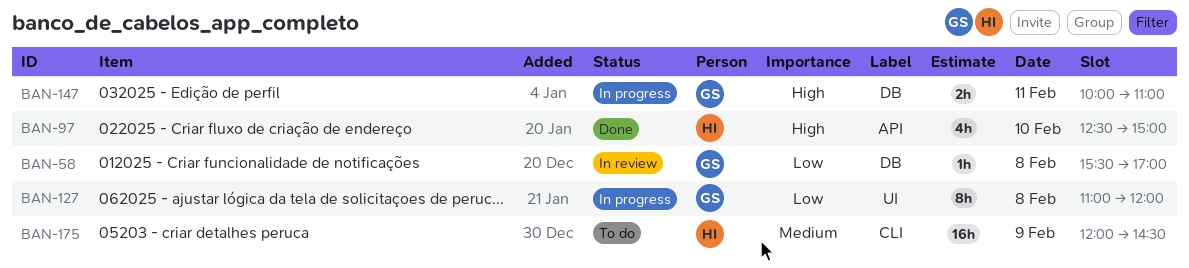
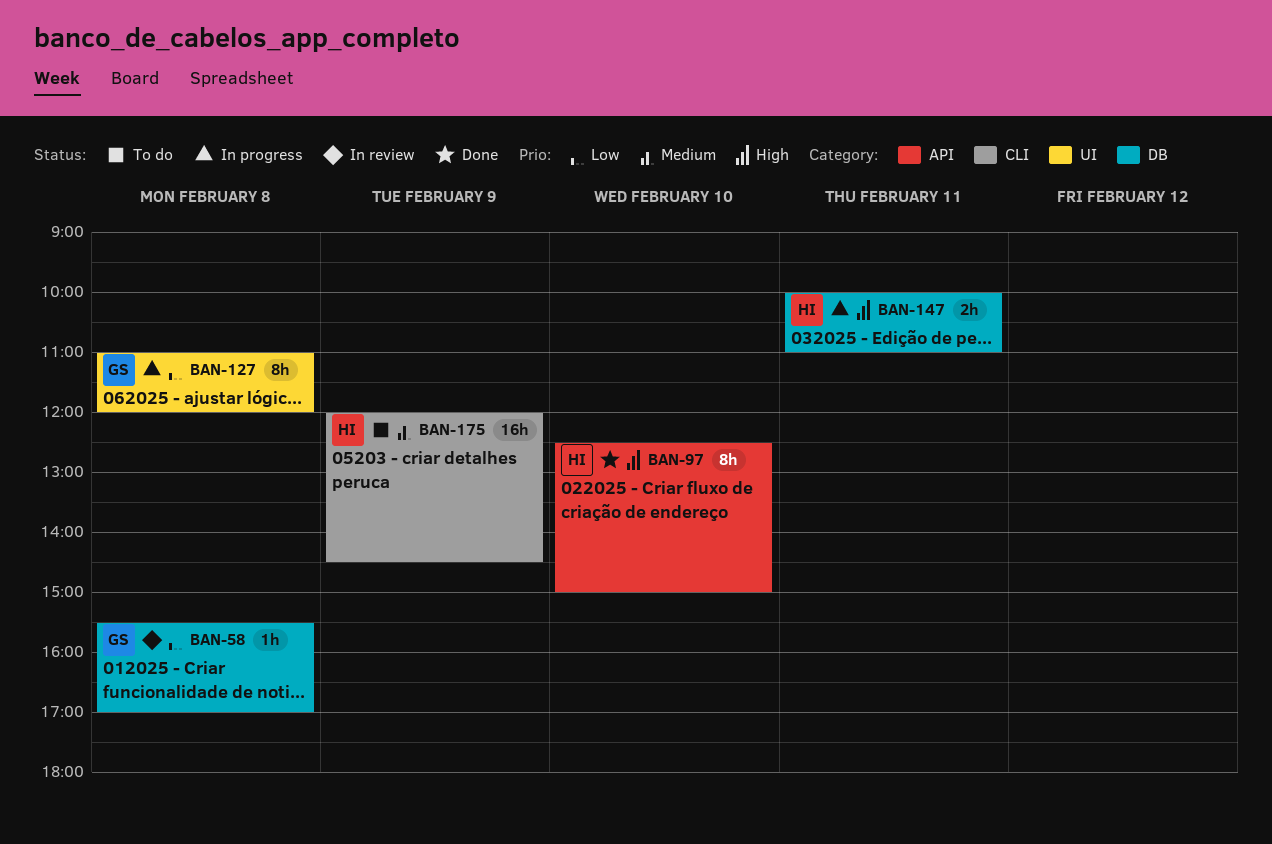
BAN-97, estimate: 4h -> 8h
BAN-147, owner: GS -> HI

